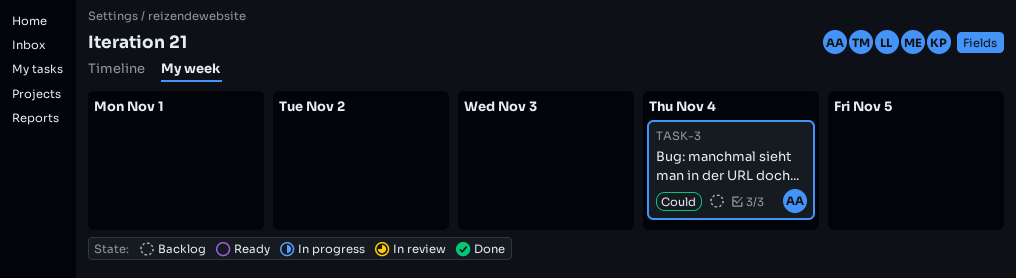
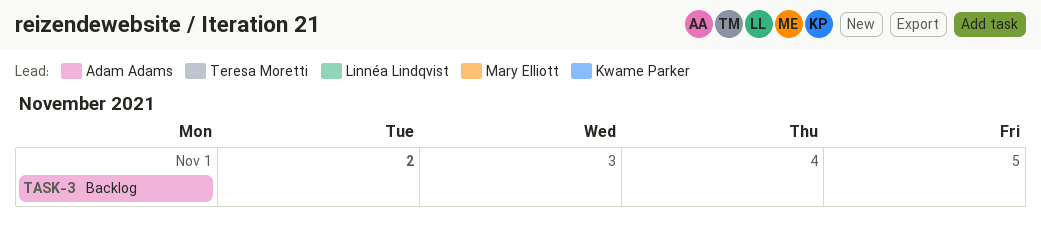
TASK-3, due: Nov 4 -> Nov 1

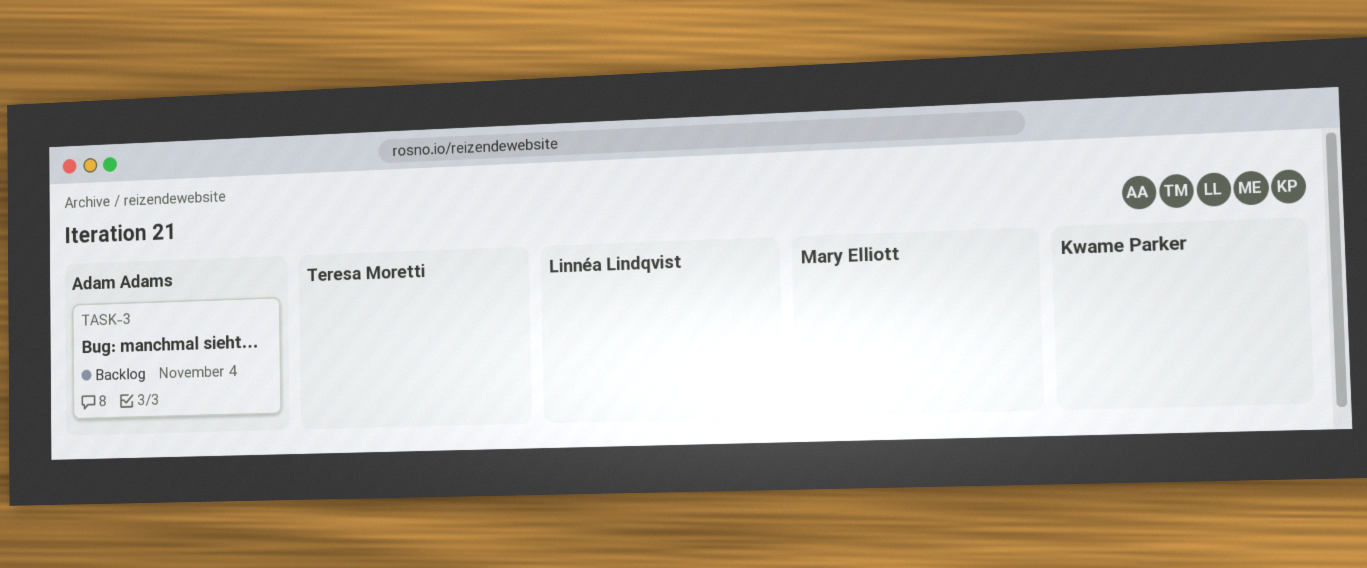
TASK-3, due: Nov 1 -> Nov 4

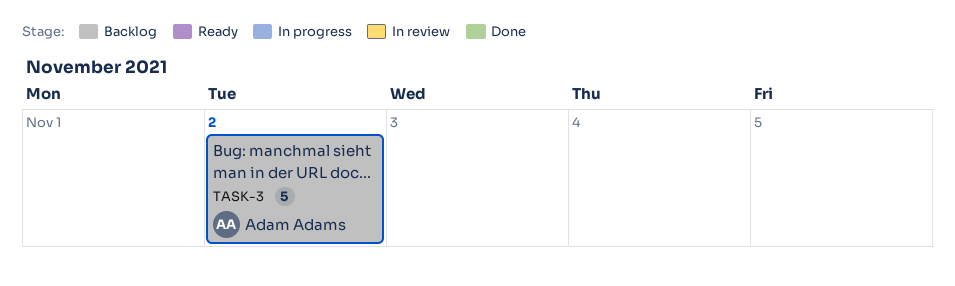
TASK-3, due: Nov 4 -> Nov 2

